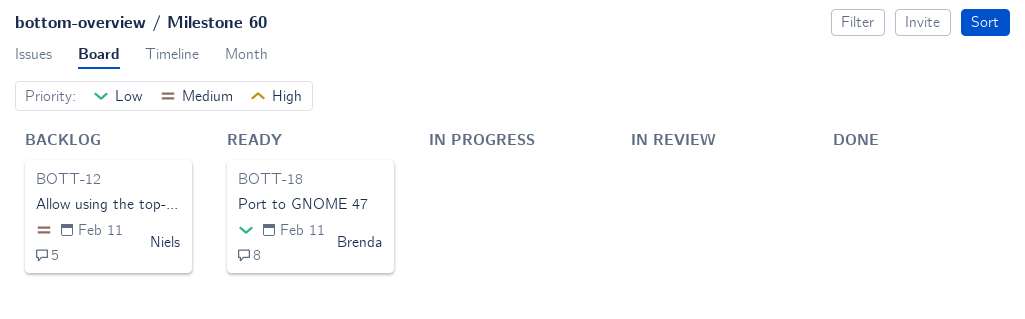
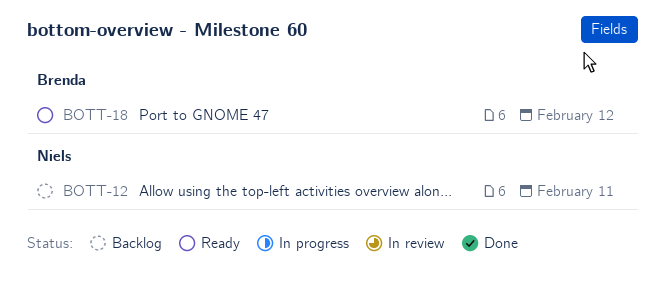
BOTT-18, due: Feb 11 -> Feb 12

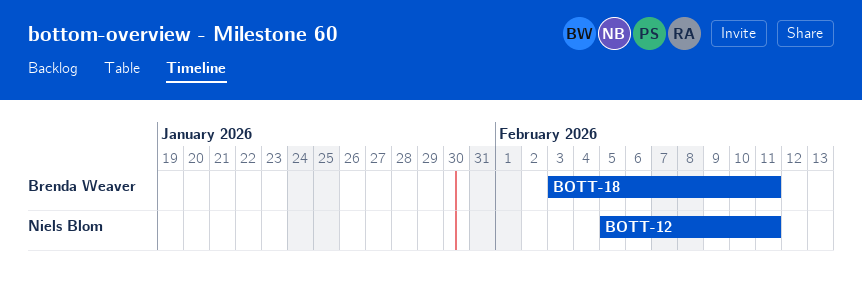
BOTT-18, due: Feb 12 -> Feb 11

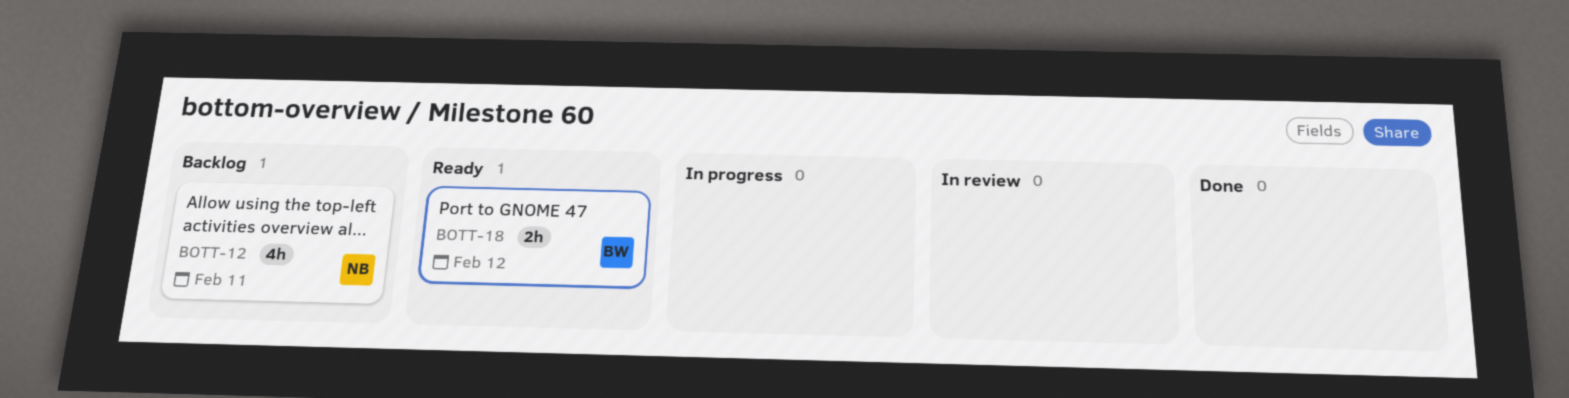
BOTT-18, due: Feb 11 -> Feb 12

